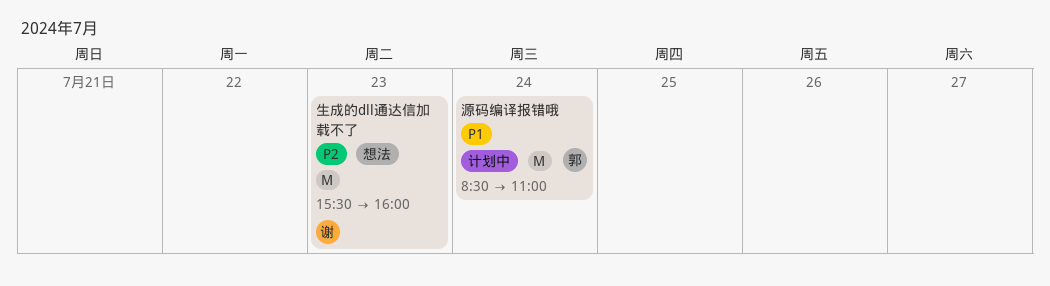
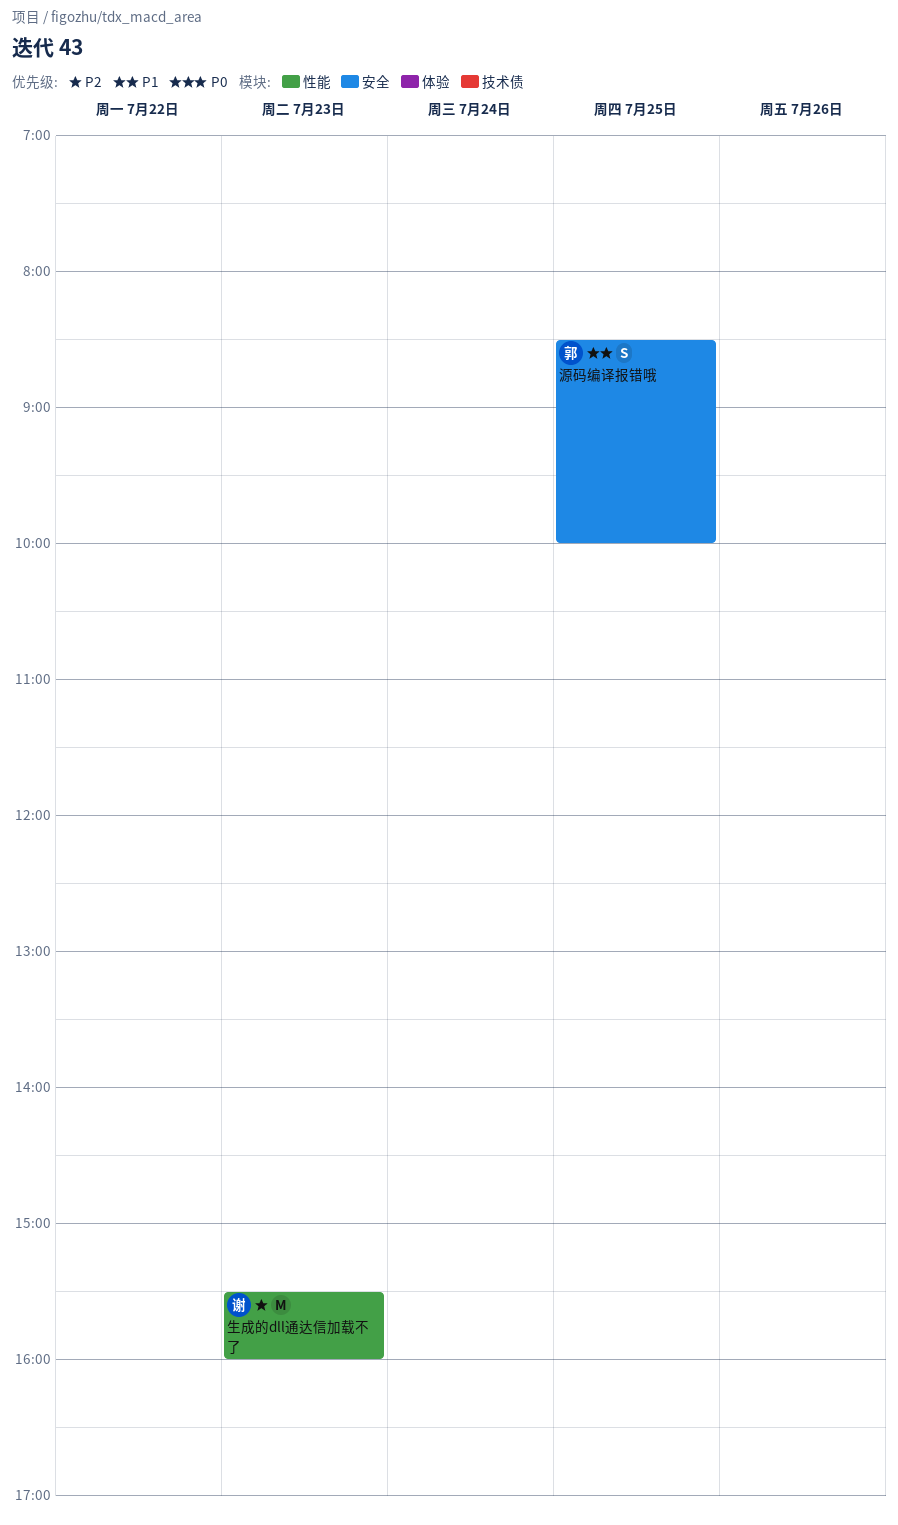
源码编译报错哦, estimate: M -> S
源码编译报错哦, day: Jul 24 -> Jul 25
源码编译报错哦, ends: 11:00 -> 10:00

